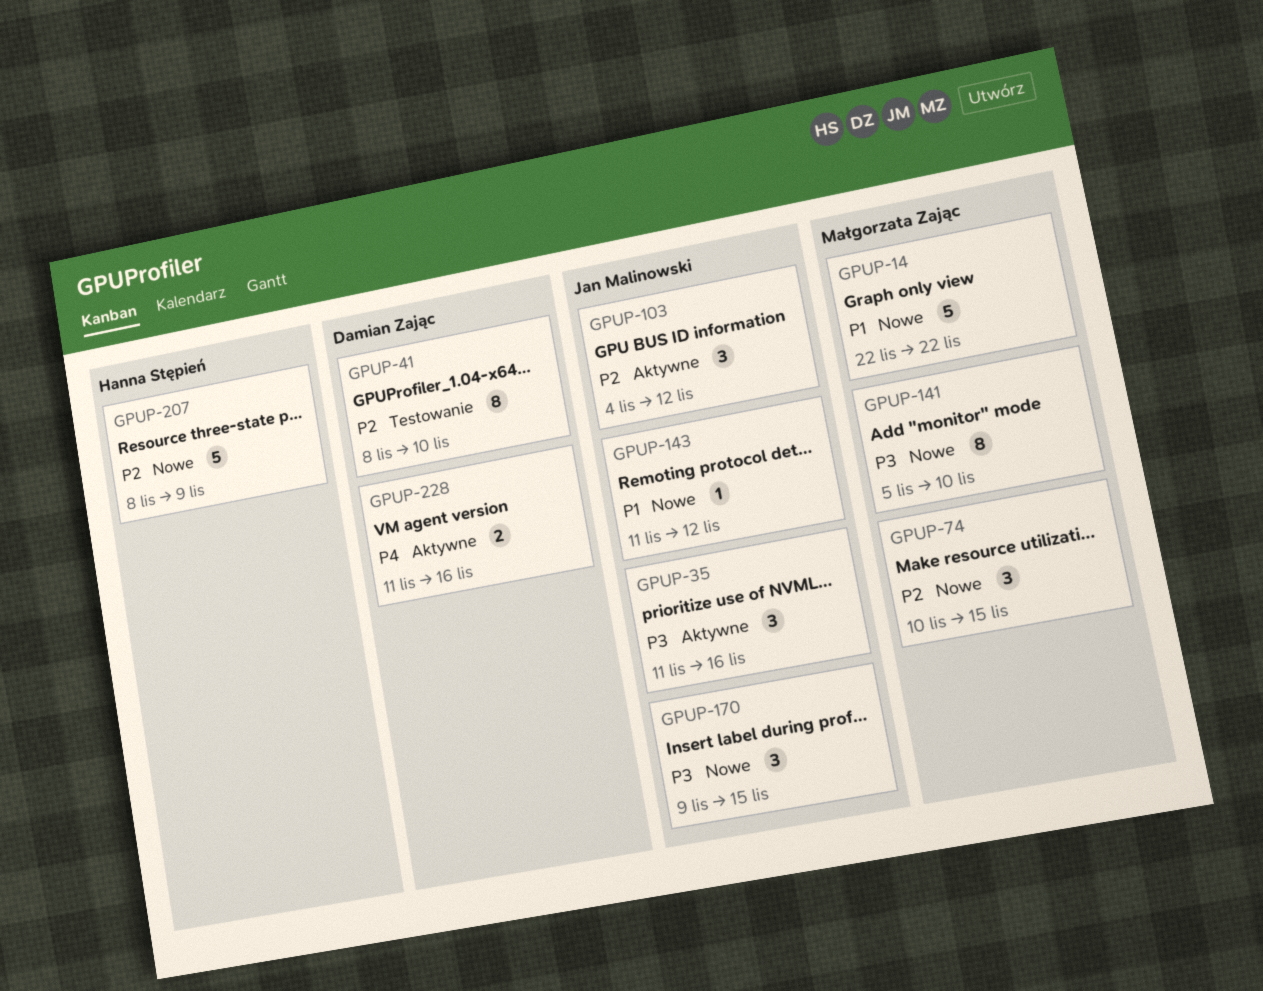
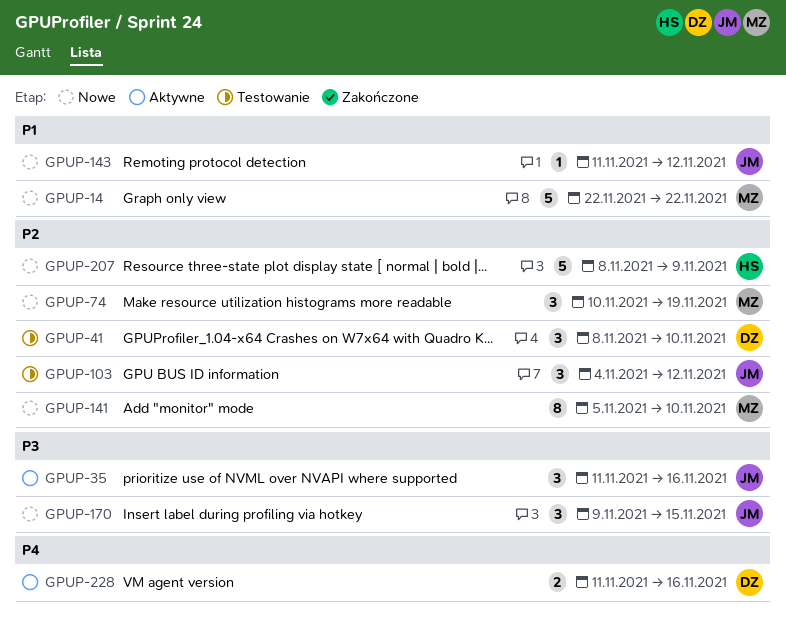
GPUP-41, estimate: 8 -> 3
GPUP-74, due: Nov 15 -> Nov 19
GPUP-103, status: Aktywne -> Testowanie
GPUP-141, priority: P3 -> P2

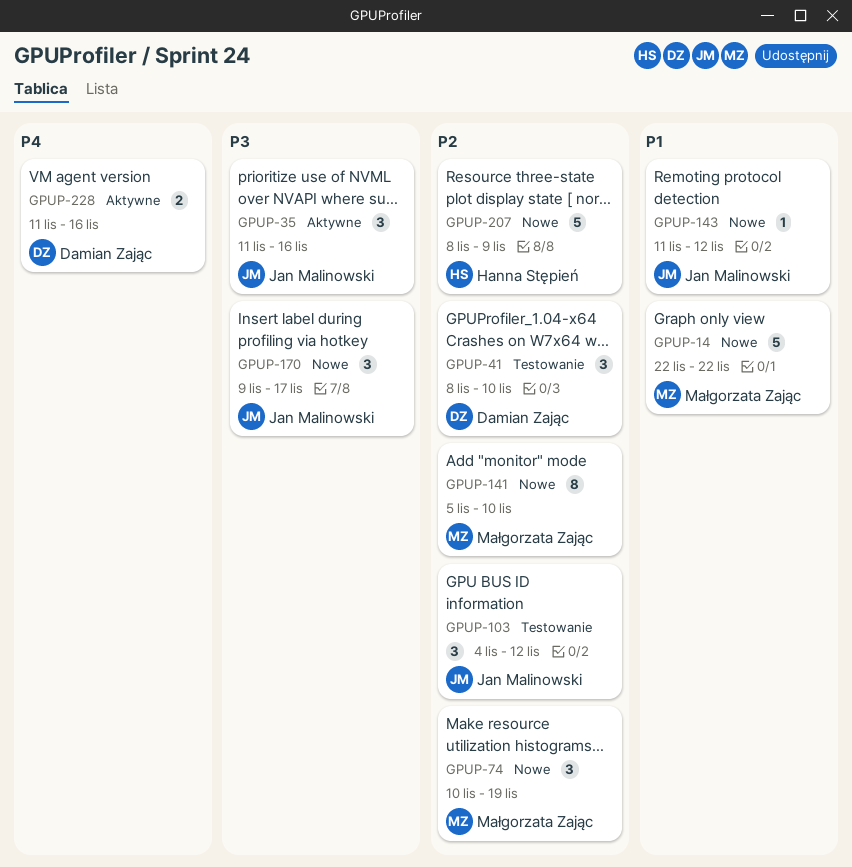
GPUP-170, due: Nov 15 -> Nov 17

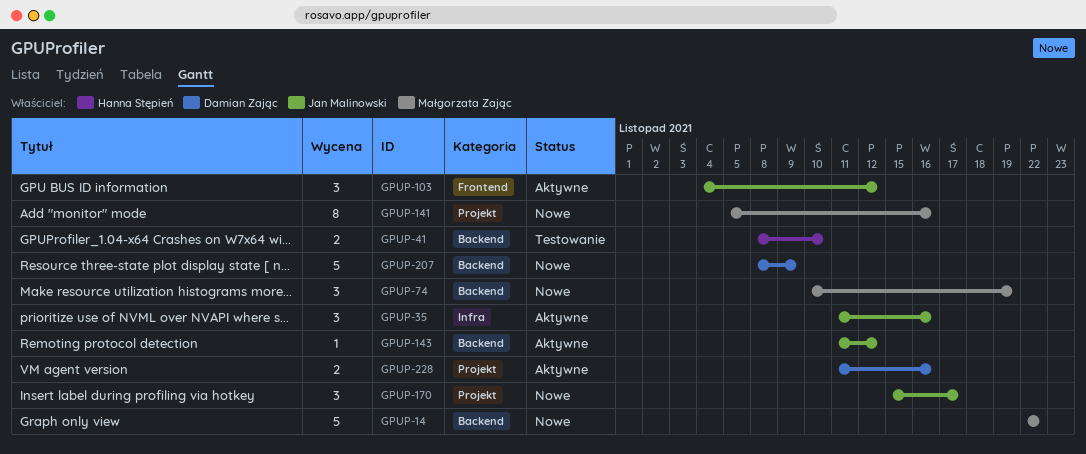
GPUP-41, owner: Damian Zając -> Hanna Stępień
GPUP-41, estimate: 3 -> 2
GPUP-103, status: Testowanie -> Aktywne
GPUP-141, due: Nov 10 -> Nov 16
GPUP-143, status: Nowe -> Aktywne
GPUP-170, start: Nov 9 -> Nov 15
GPUP-207, owner: Hanna Stępień -> Damian Zając

